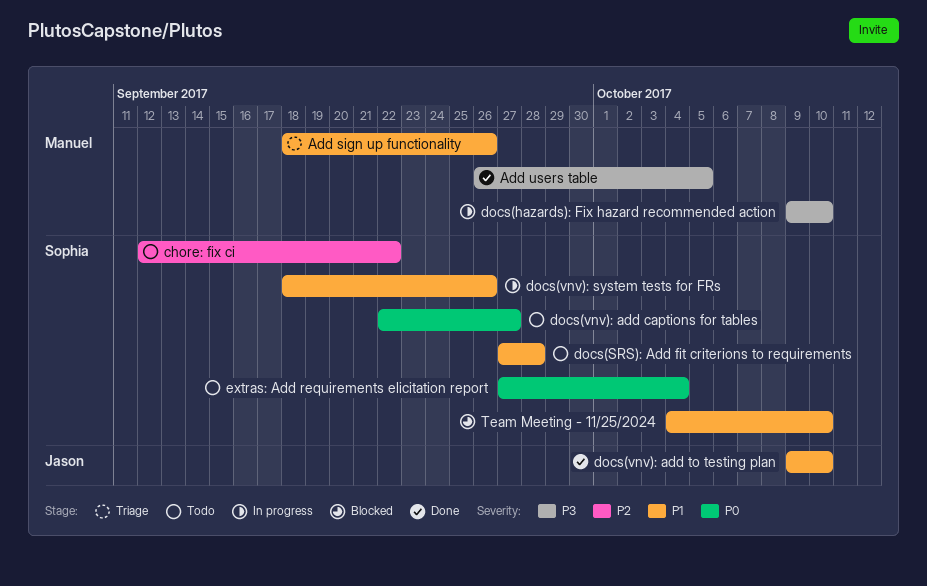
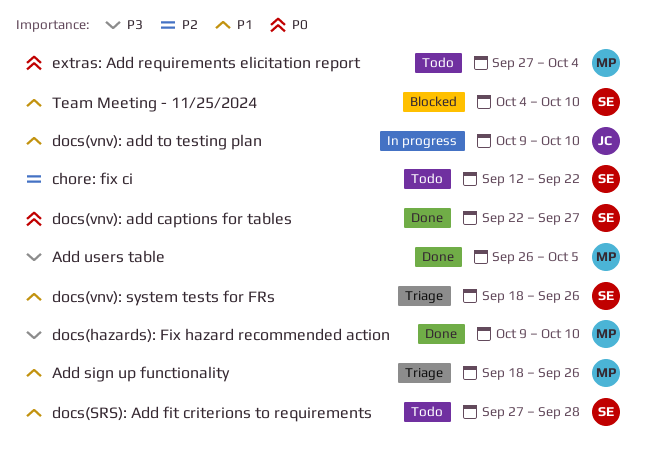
docs(hazards): Fix hazard recommended action, status: In progress -> Done
docs(vnv): add captions for tables, status: Todo -> Done
docs(vnv): add to testing plan, status: Done -> In progress
docs(vnv): system tests for FRs, status: In progress -> Triage
extras: Add requirements elicitation report, owner: Sophia -> Manuel

